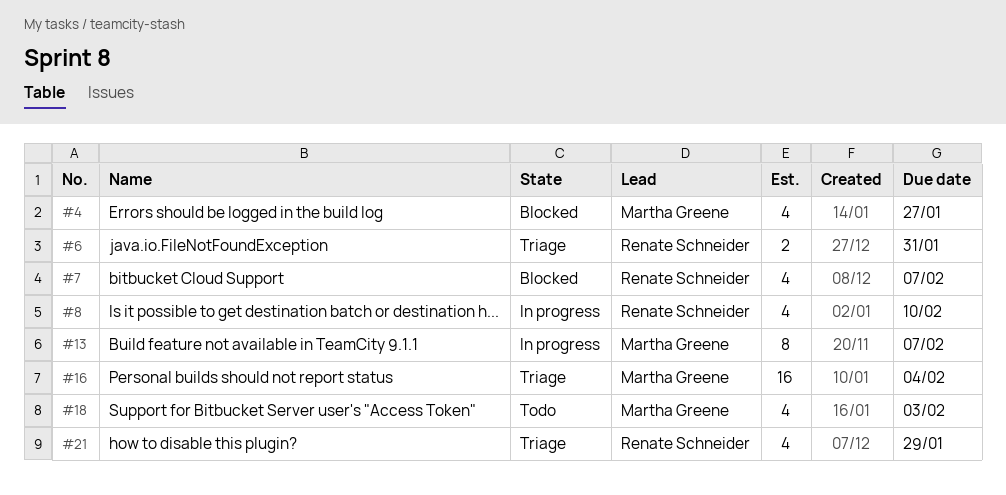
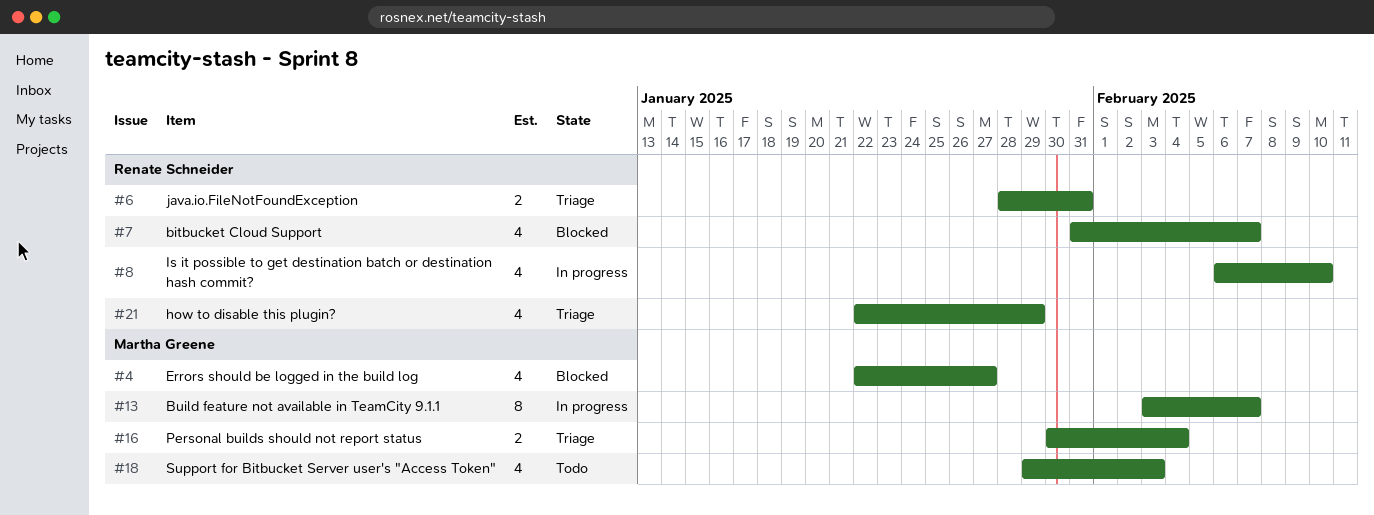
#16, estimate: 16 -> 2

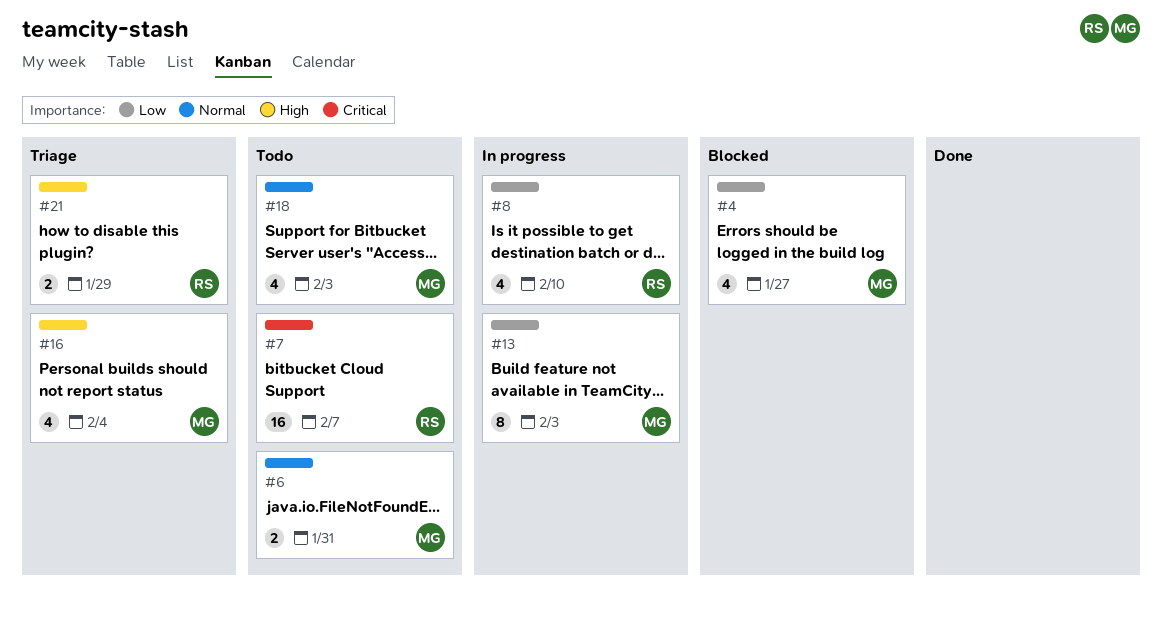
#6, status: Triage -> Todo
#6, owner: Renate Schneider -> Martha Greene
#7, status: Blocked -> Todo
#7, estimate: 4 -> 16
#13, due: Feb 7 -> Feb 3
#16, estimate: 2 -> 4
#21, estimate: 4 -> 2

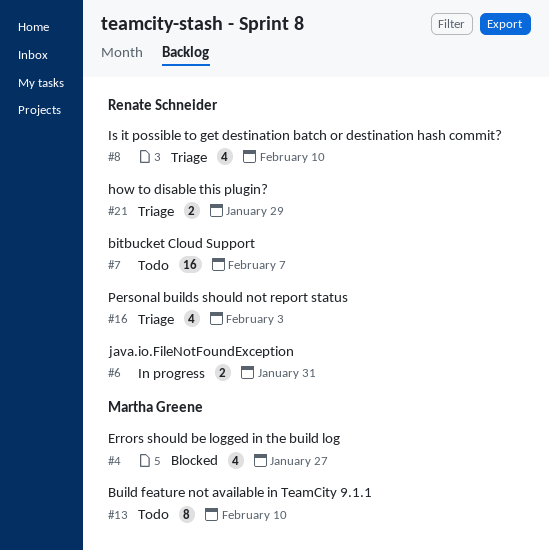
#6, status: Todo -> In progress
#6, owner: Martha Greene -> Renate Schneider
#8, status: In progress -> Triage
#13, status: In progress -> Todo
#13, due: Feb 3 -> Feb 10
#16, owner: Martha Greene -> Renate Schneider
#16, due: Feb 4 -> Feb 3
#18: present -> none

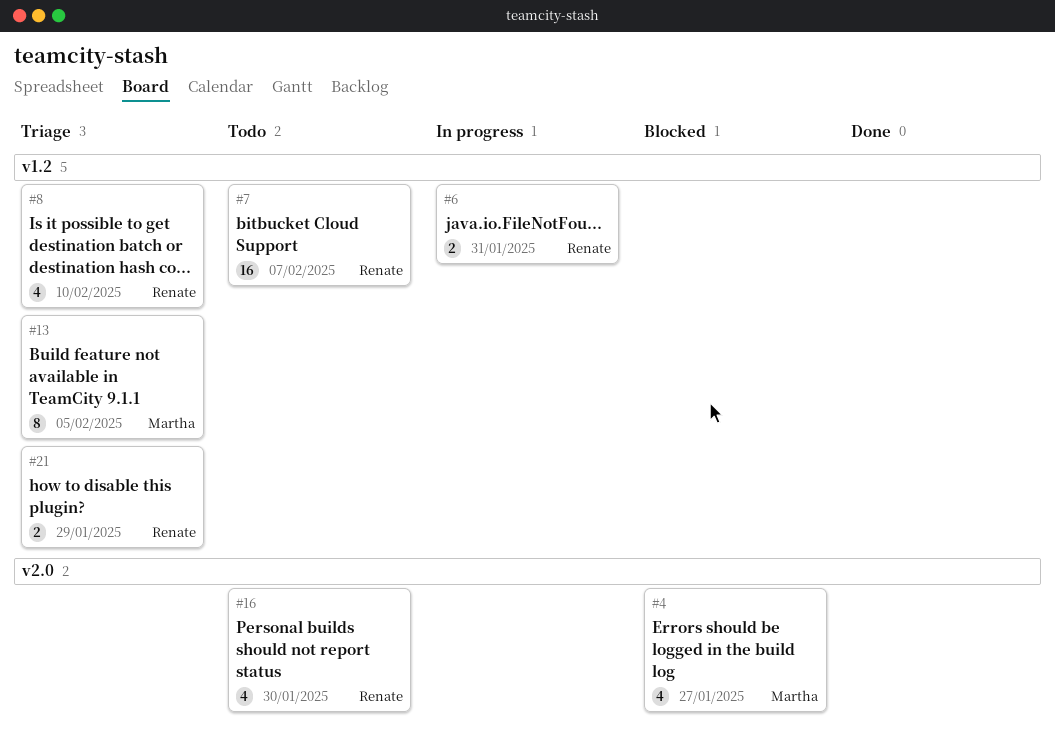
#13, status: Todo -> Triage
#13, due: Feb 10 -> Feb 5
#16, status: Triage -> Todo
#16, due: Feb 3 -> Jan 30

